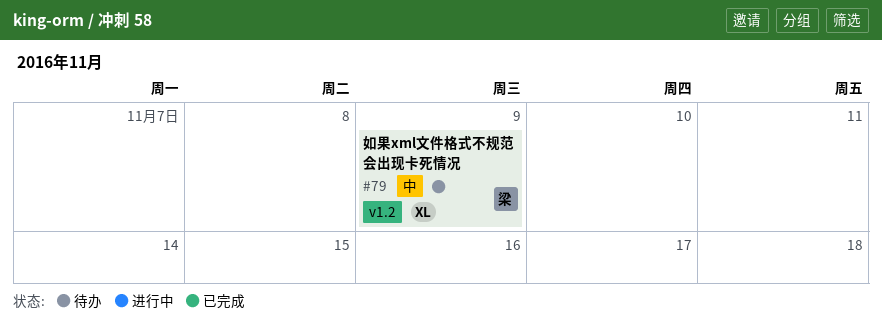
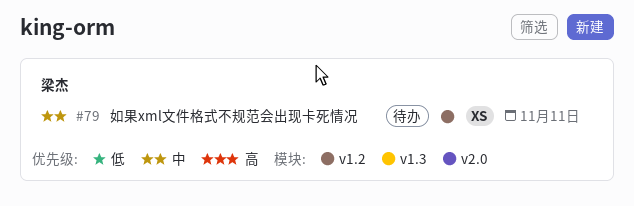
#79, estimate: XL -> XS
#79, due: Nov 9 -> Nov 11

